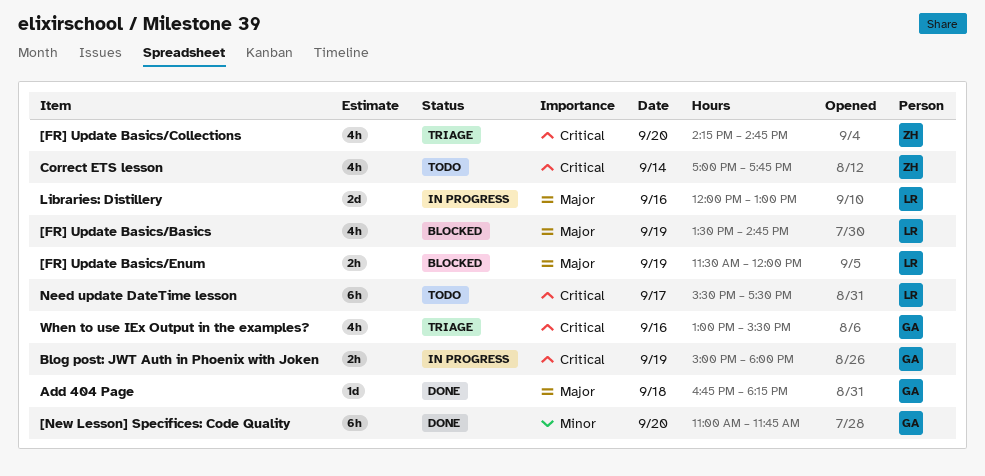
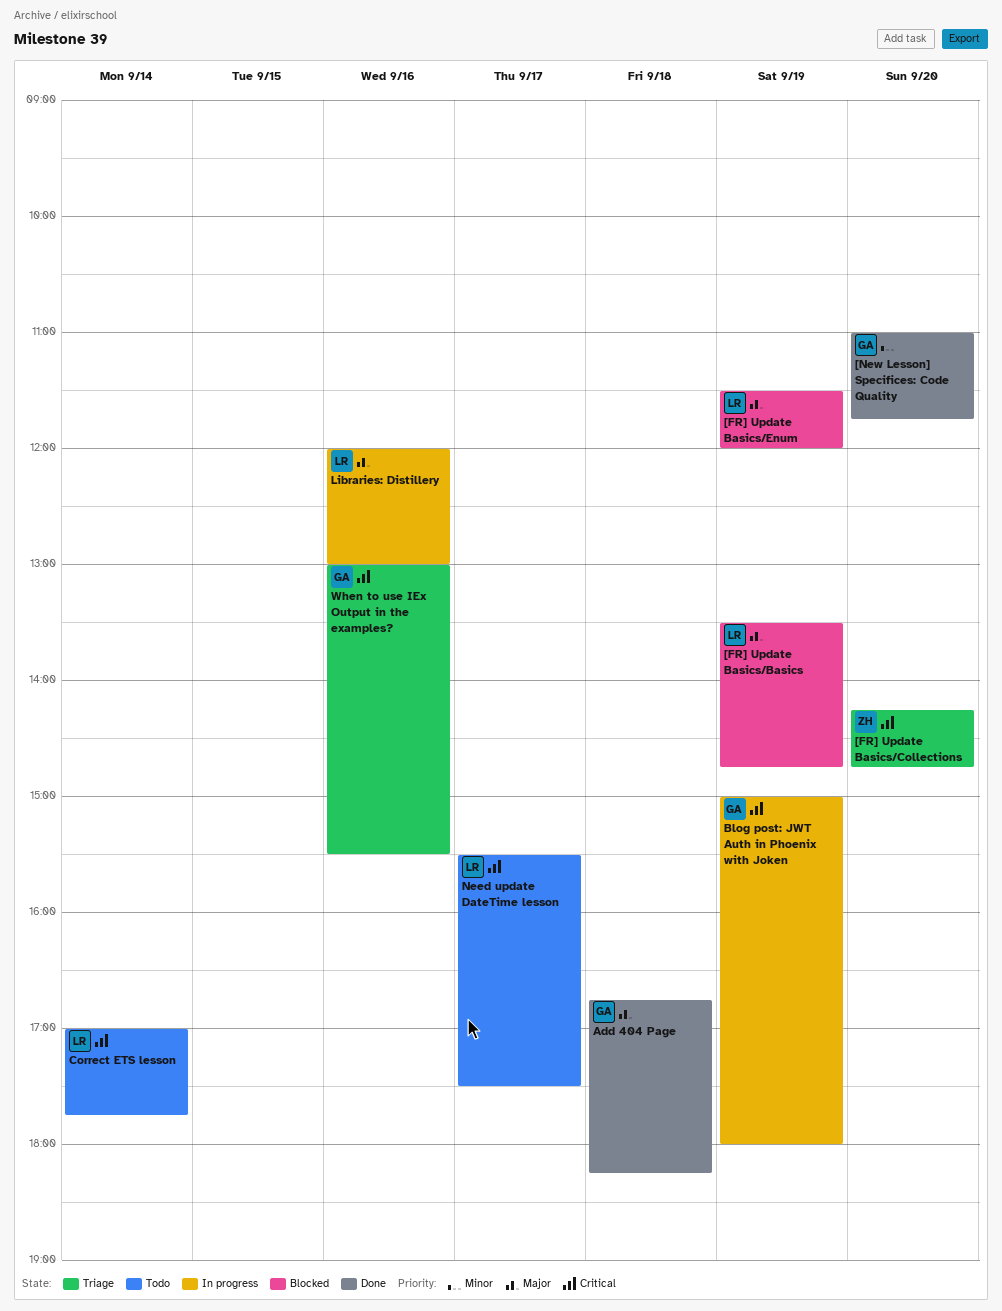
Correct ETS lesson, owner: ZH -> LR

